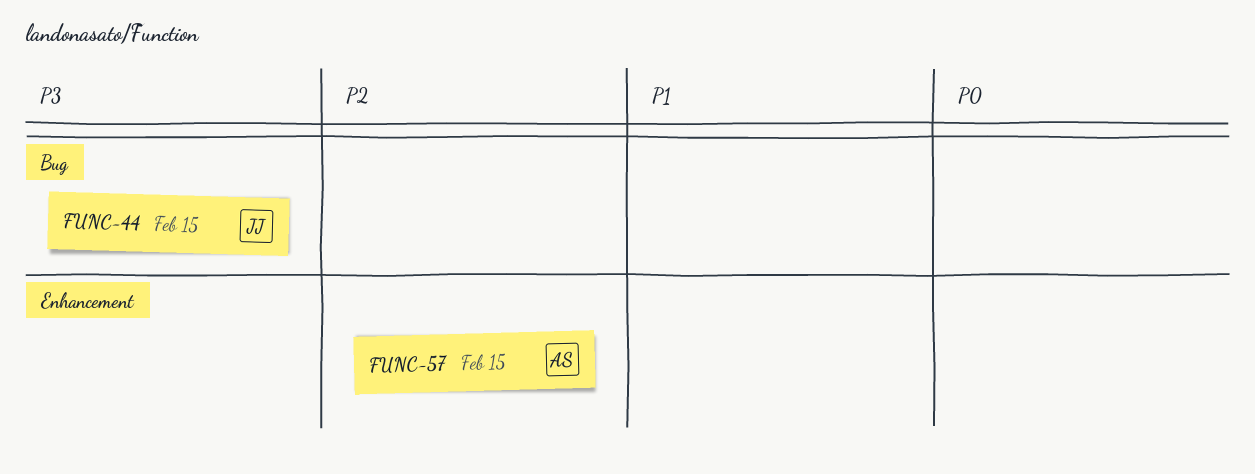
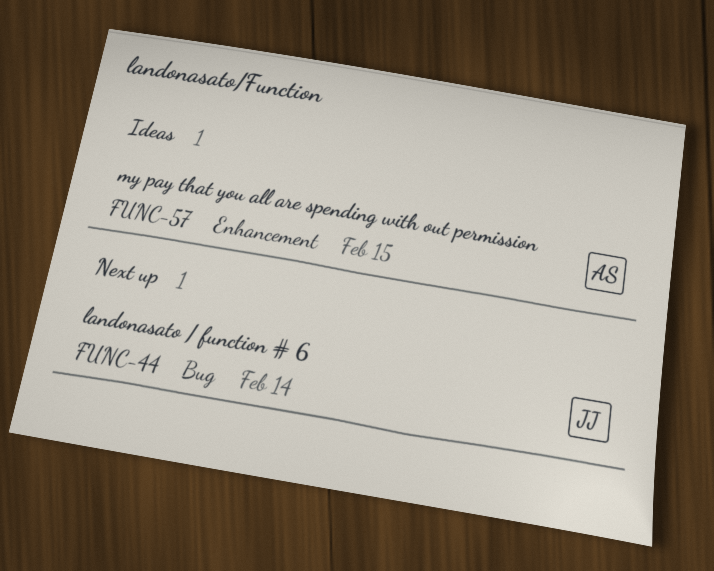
FUNC-44, due: Feb 15 -> Feb 14

